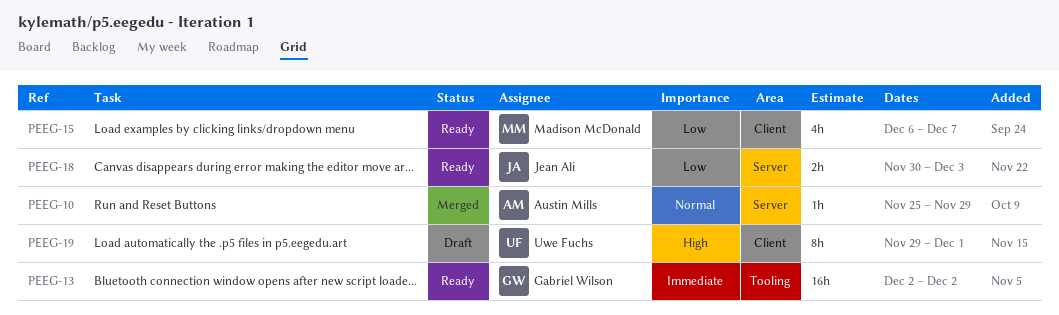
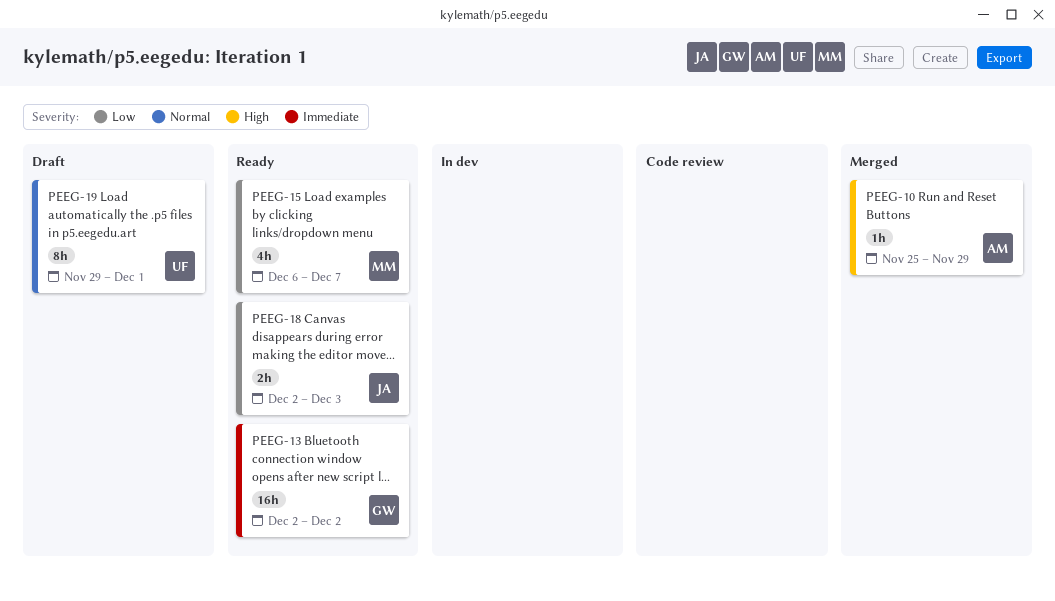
PEEG-10, priority: Normal -> High
PEEG-18, start: Nov 30 -> Dec 2
PEEG-19, priority: High -> Normal

